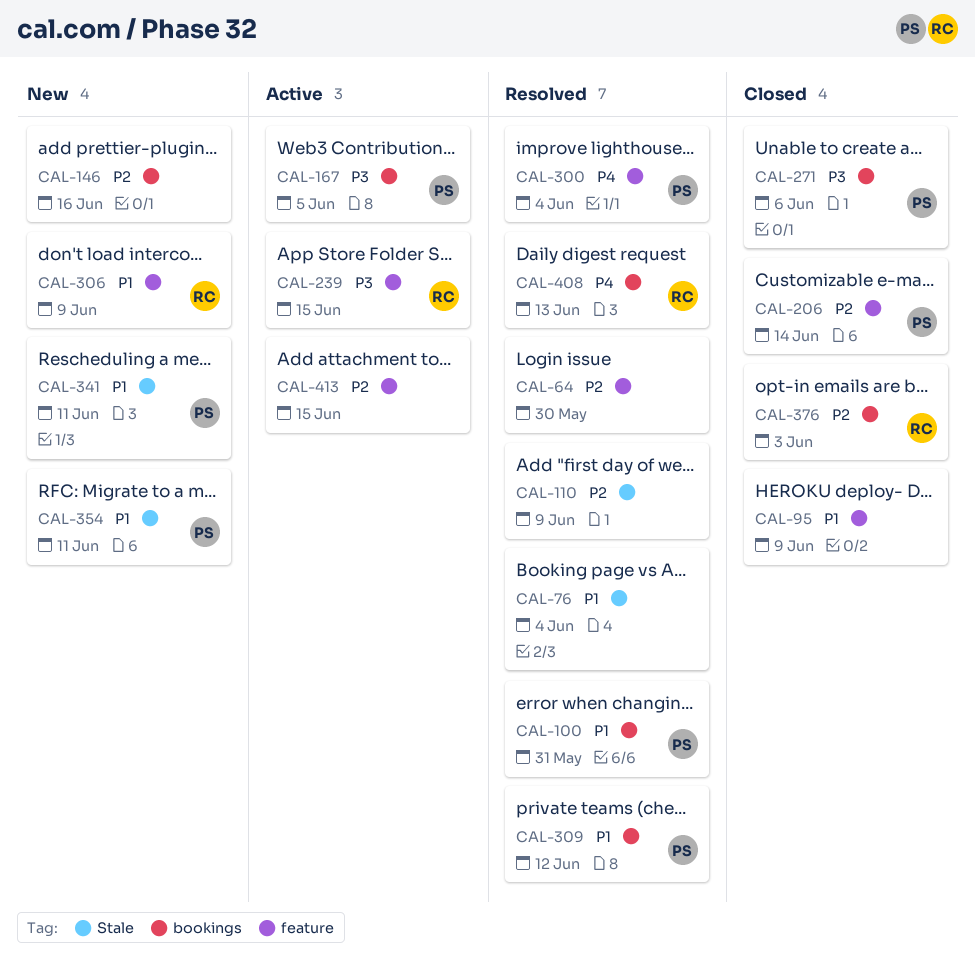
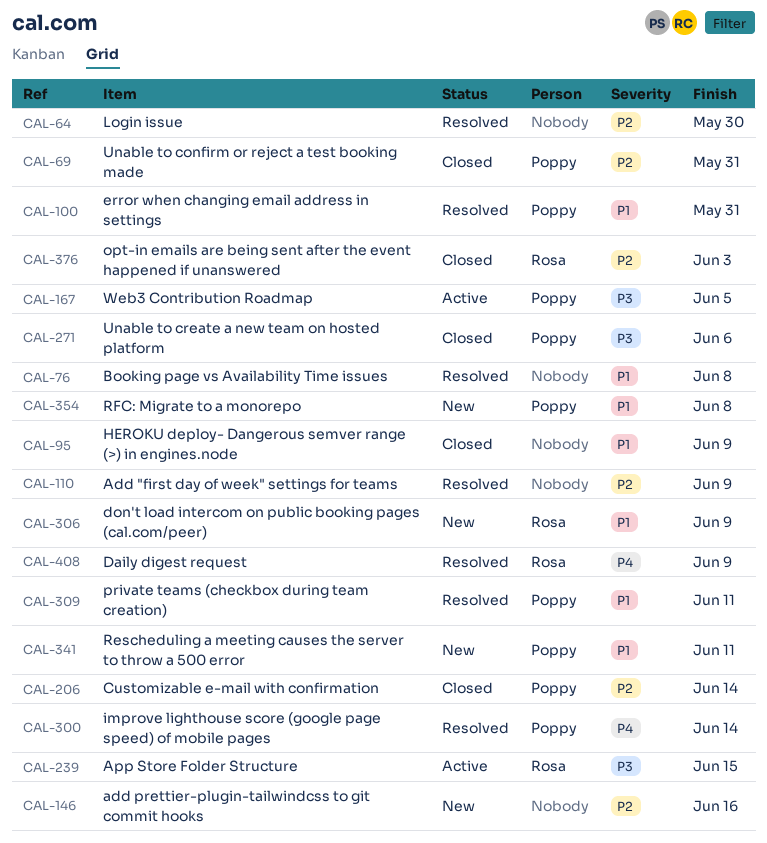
CAL-69: none -> present
CAL-76, due: Jun 4 -> Jun 8
CAL-300, due: Jun 4 -> Jun 14
CAL-309, due: Jun 12 -> Jun 11
CAL-354, due: Jun 11 -> Jun 8
CAL-408, due: Jun 13 -> Jun 9
CAL-413: present -> none

